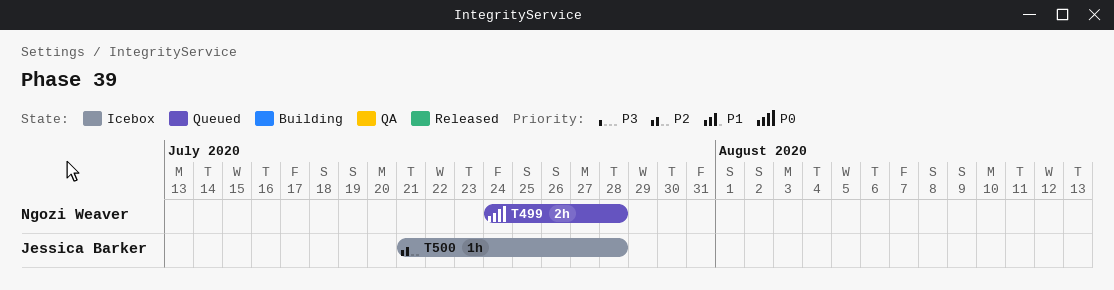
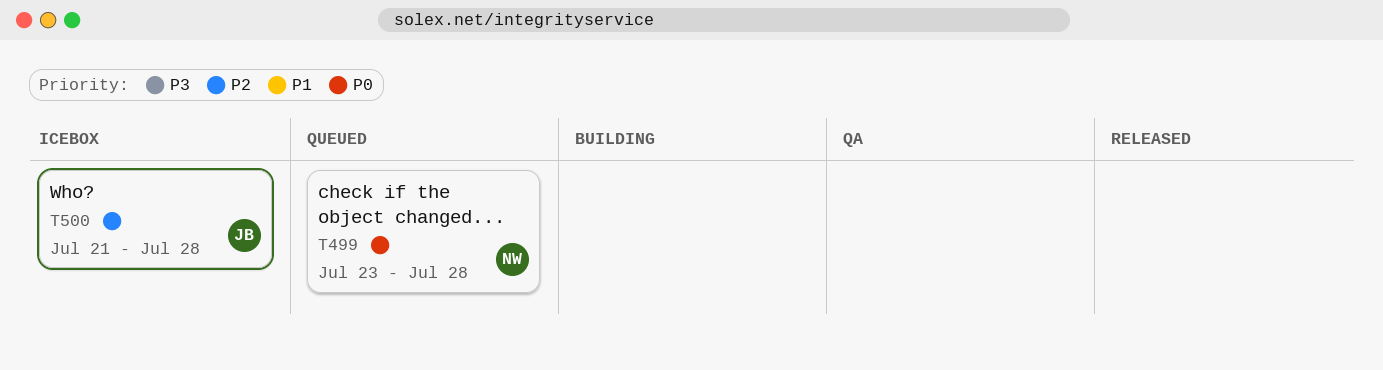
T499, start: Jul 24 -> Jul 23

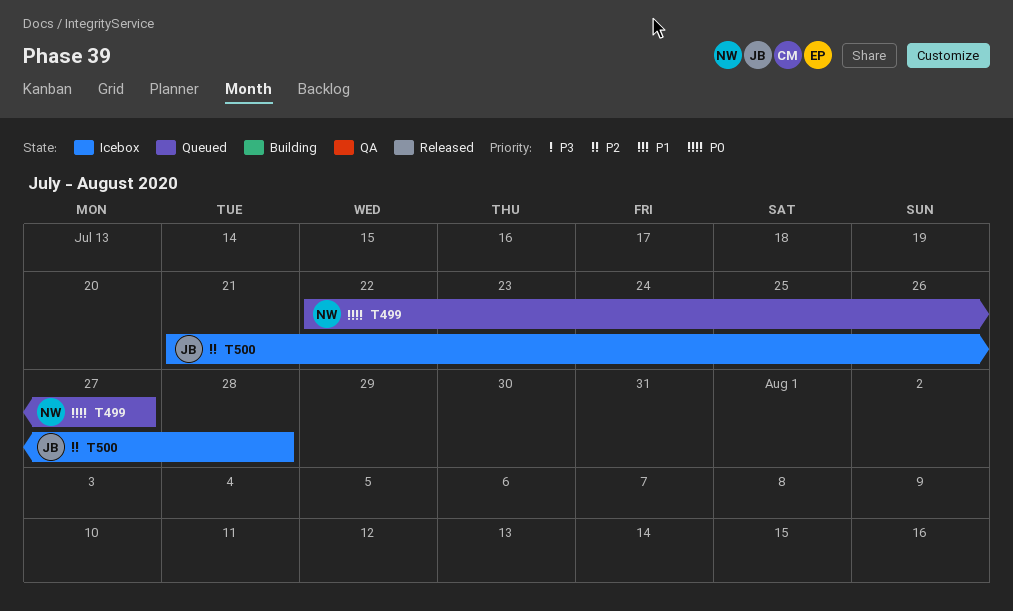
T499, start: Jul 23 -> Jul 22
T499, due: Jul 28 -> Jul 27

